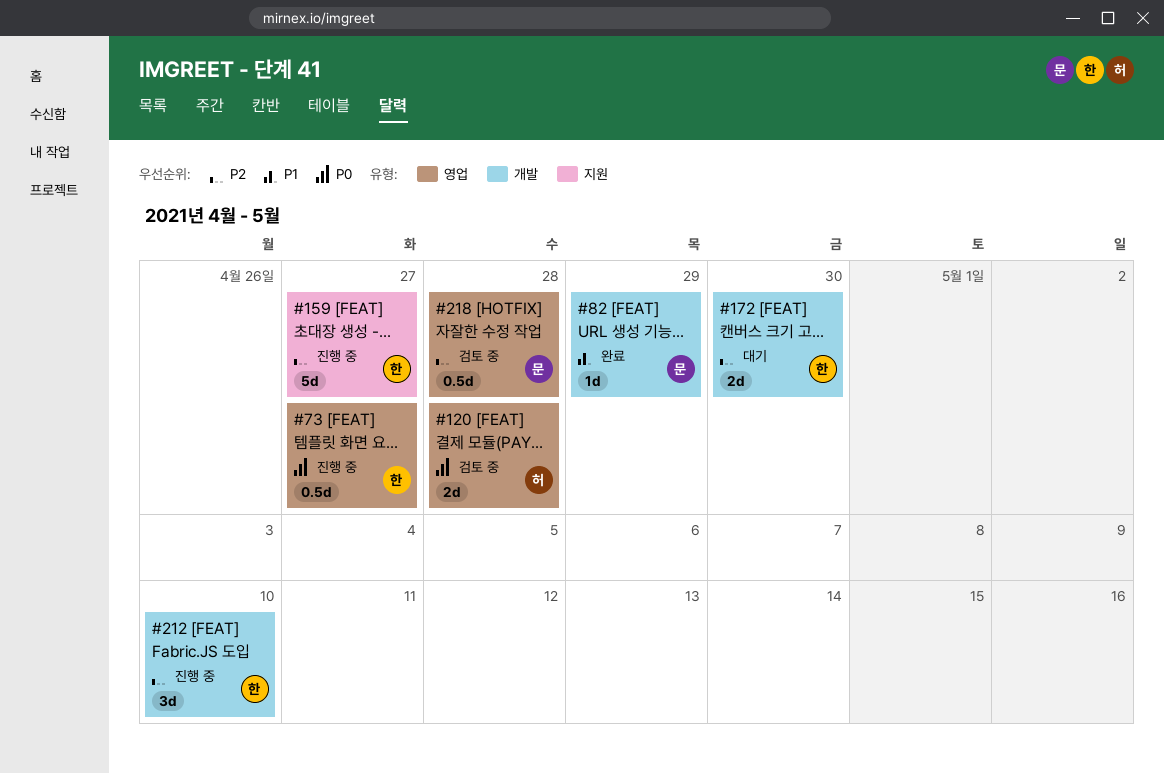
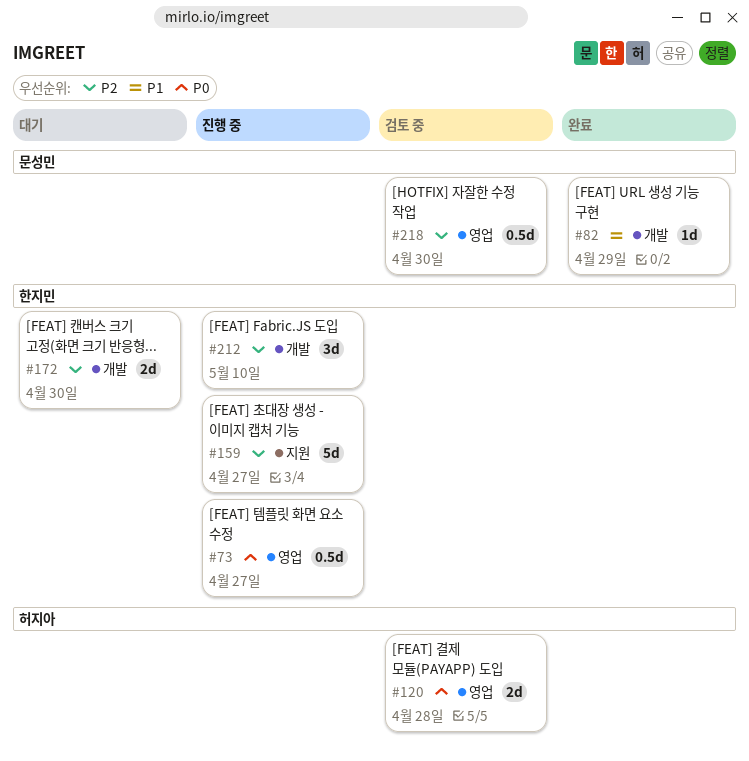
#218, due: Apr 28 -> Apr 30

